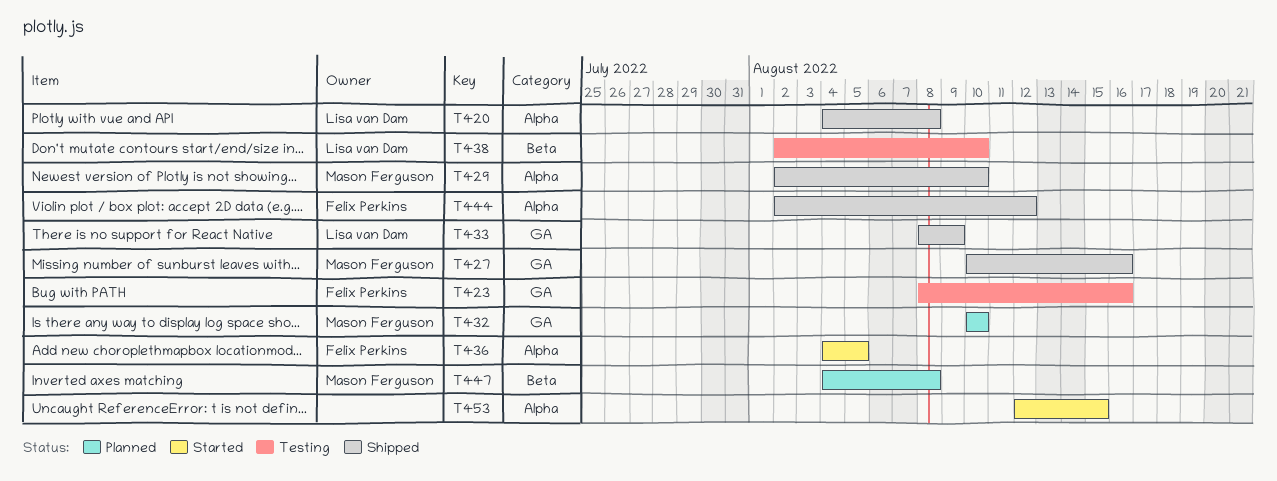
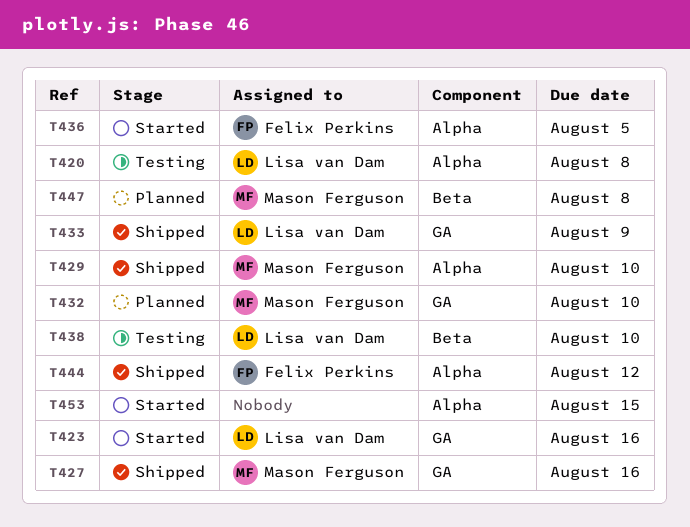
T420, status: Shipped -> Testing
T423, status: Testing -> Started
T423, owner: Felix Perkins -> Lisa van Dam

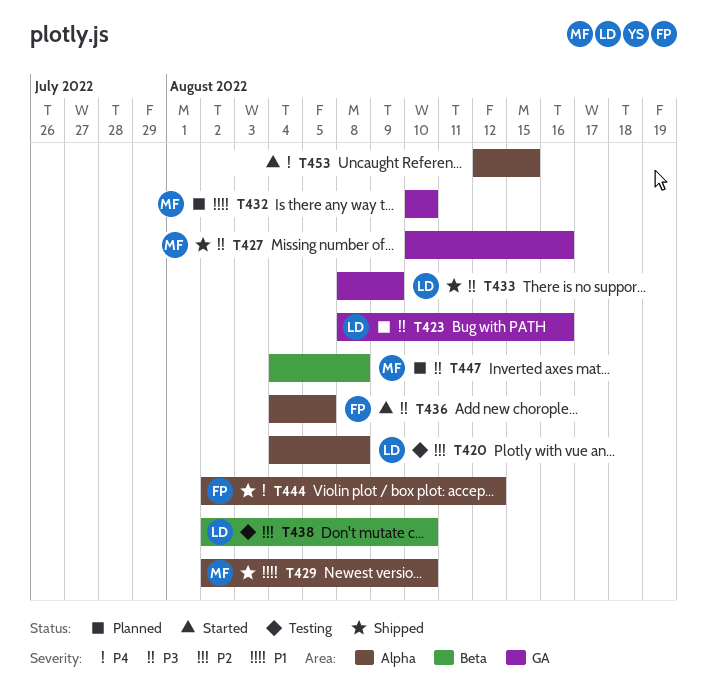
T423, status: Started -> Planned

